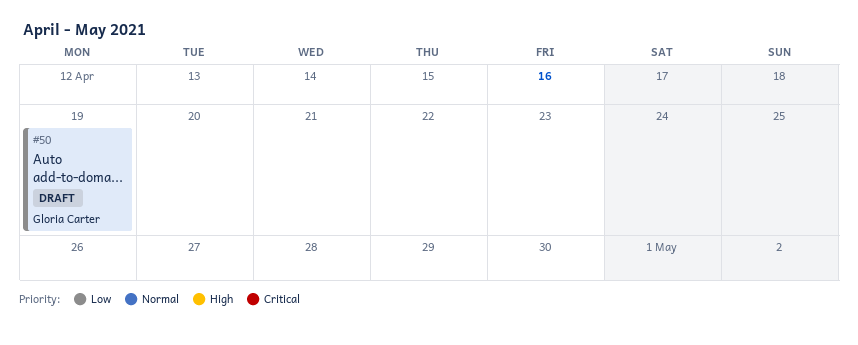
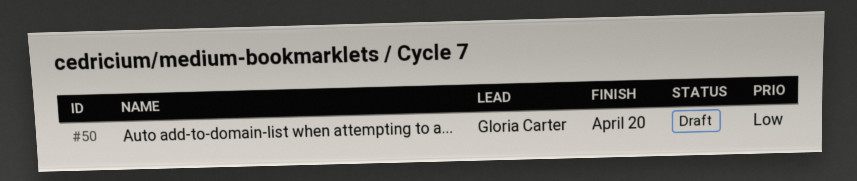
#50, due: Apr 19 -> Apr 20

